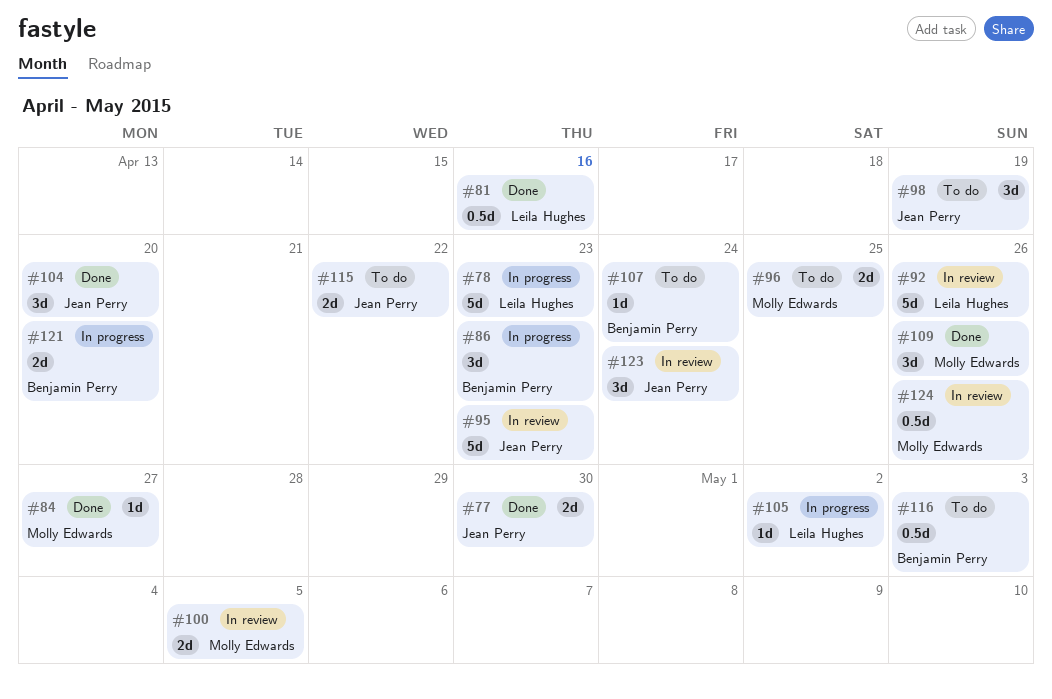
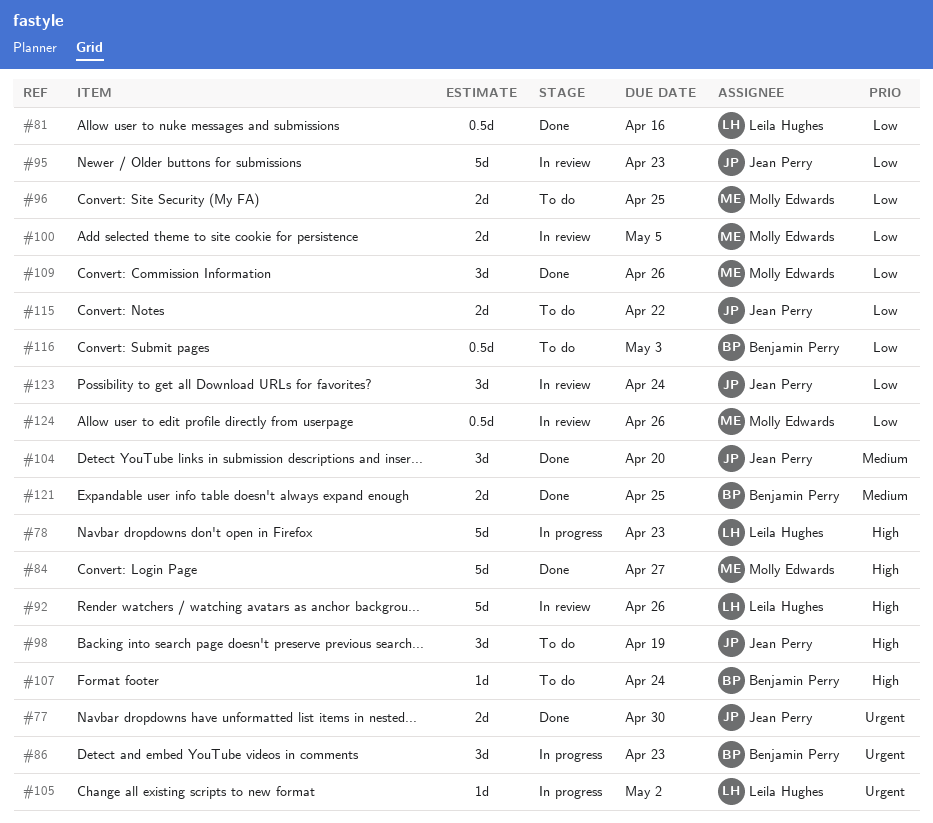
#84, estimate: 1d -> 5d
#121, status: In progress -> Done
#121, due: Apr 20 -> Apr 25

